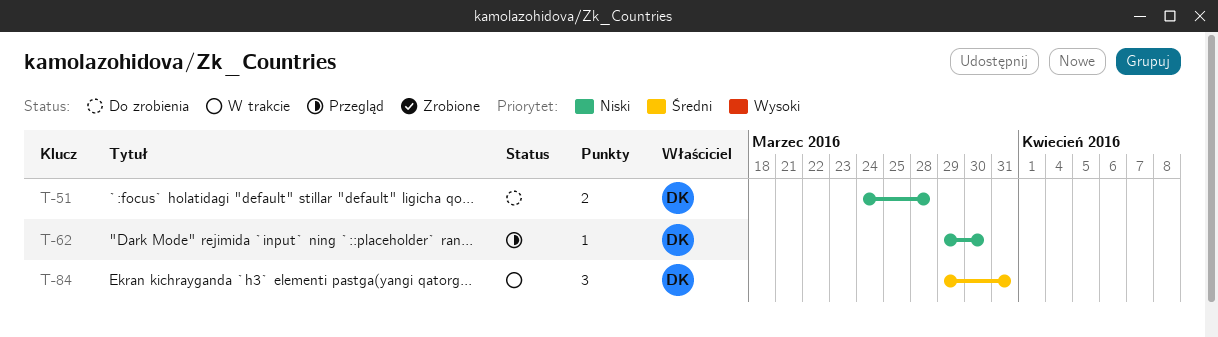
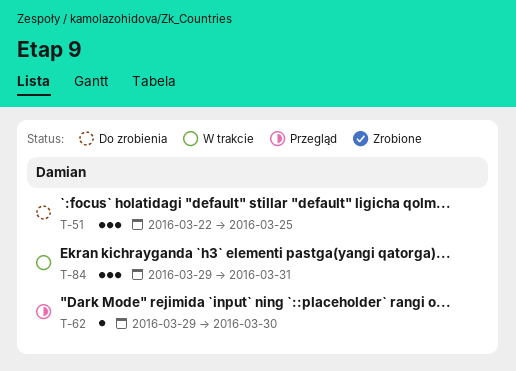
T-51, estimate: 2 -> 3
T-51, start: Mar 24 -> Mar 22
T-51, due: Mar 28 -> Mar 25

